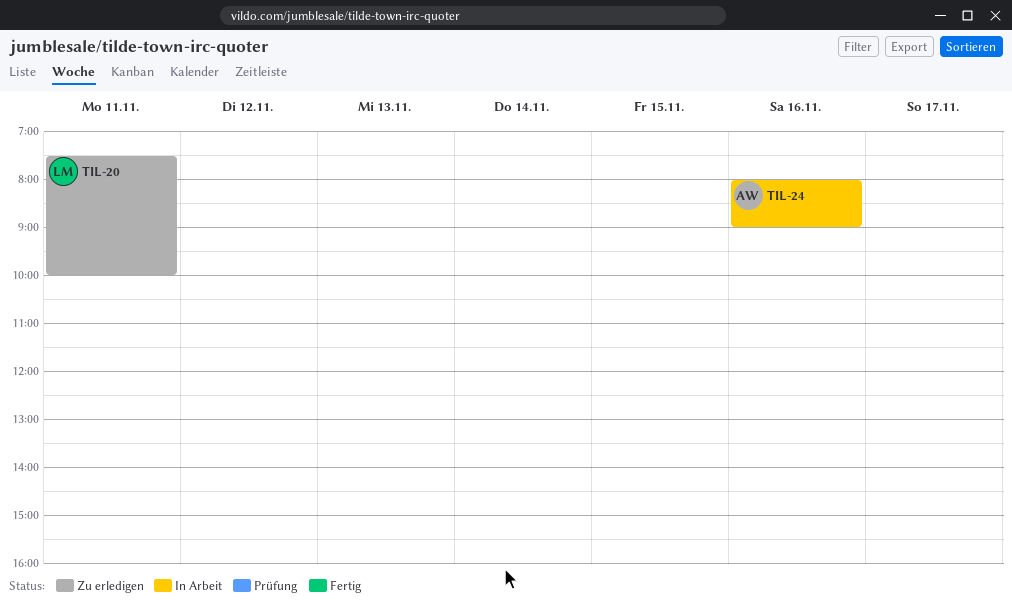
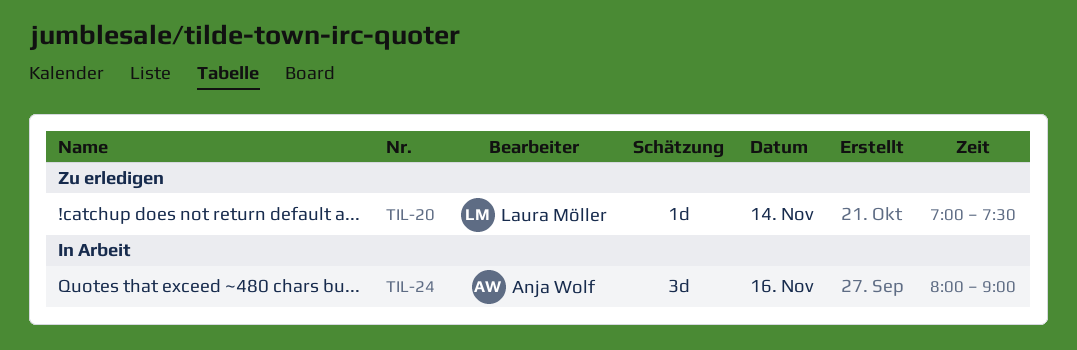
TIL-20, day: Nov 11 -> Nov 14
TIL-20, begins: 07:30 -> 07:00
TIL-20, ends: 10:00 -> 07:30

